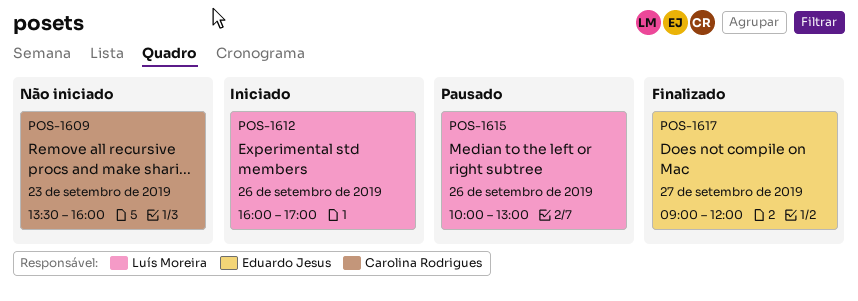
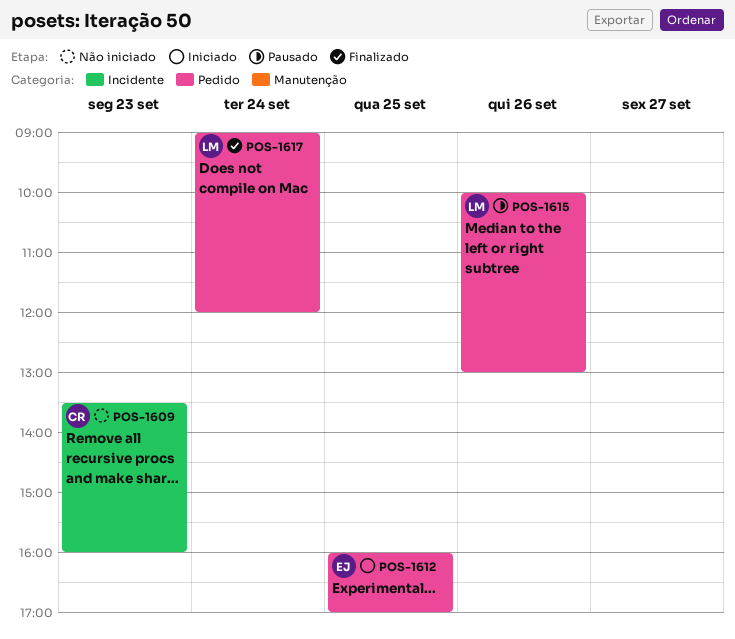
POS-1612, owner: Luís Moreira -> Eduardo Jesus
POS-1612, day: Sep 26 -> Sep 25
POS-1617, owner: Eduardo Jesus -> Luís Moreira
POS-1617, day: Sep 27 -> Sep 24

